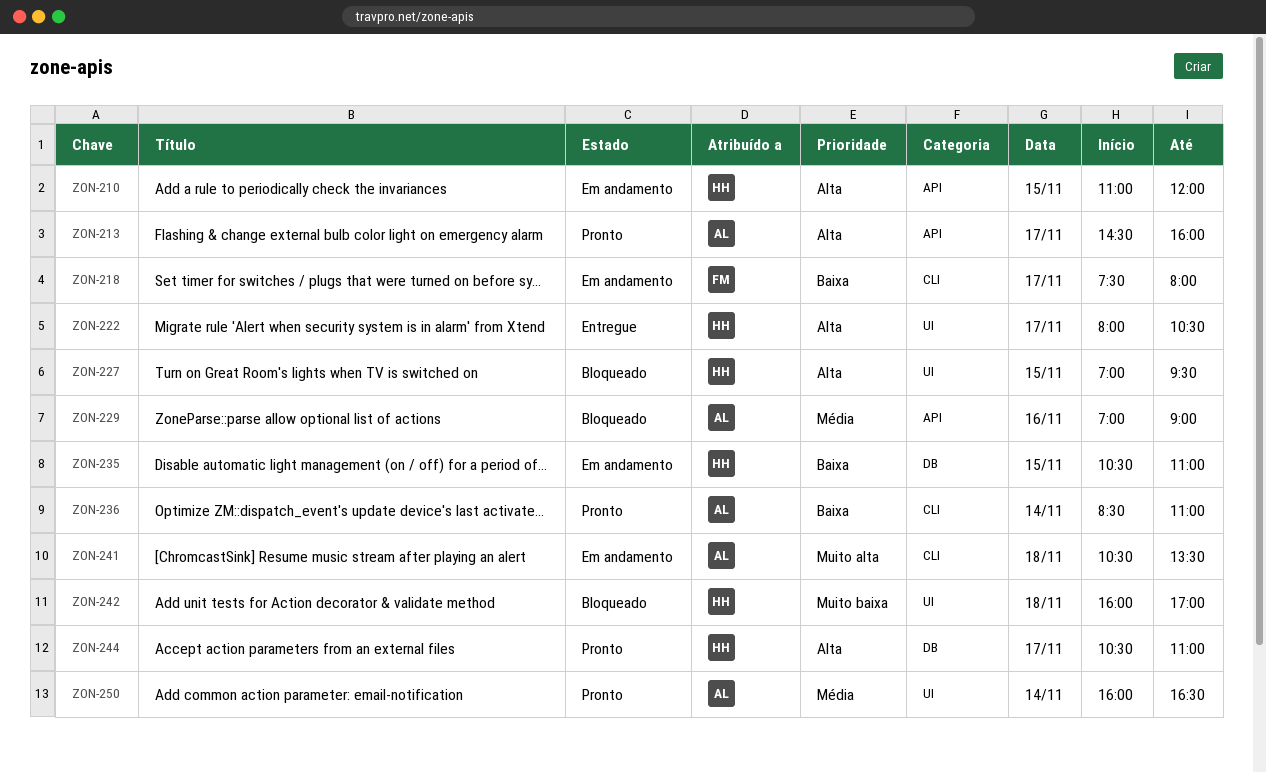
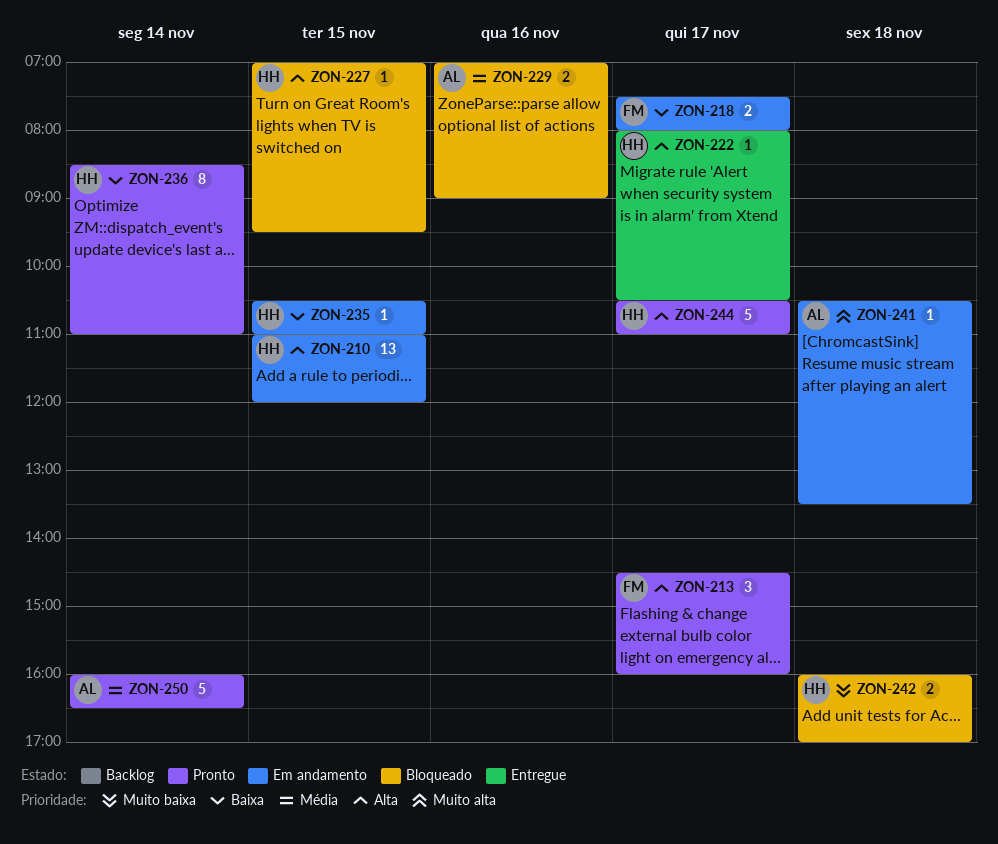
ZON-213, owner: AL -> FM
ZON-236, owner: AL -> HH

